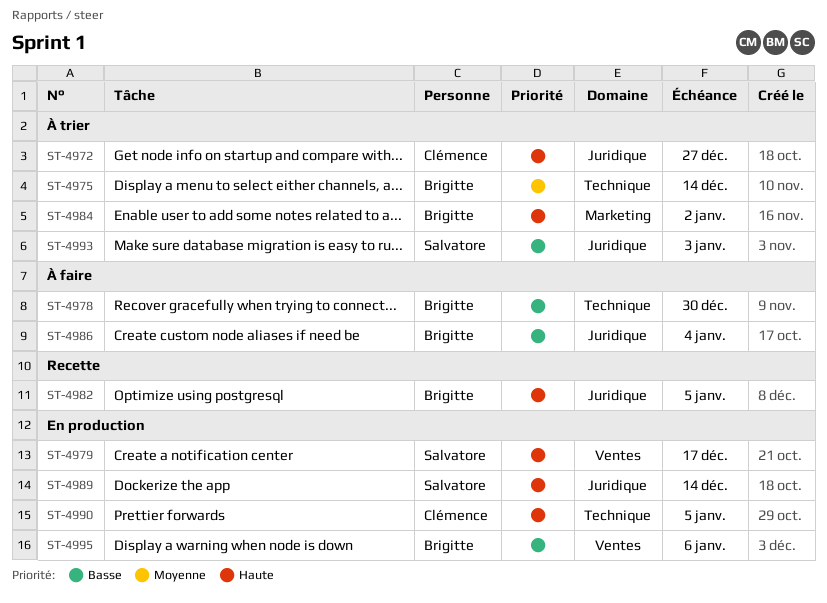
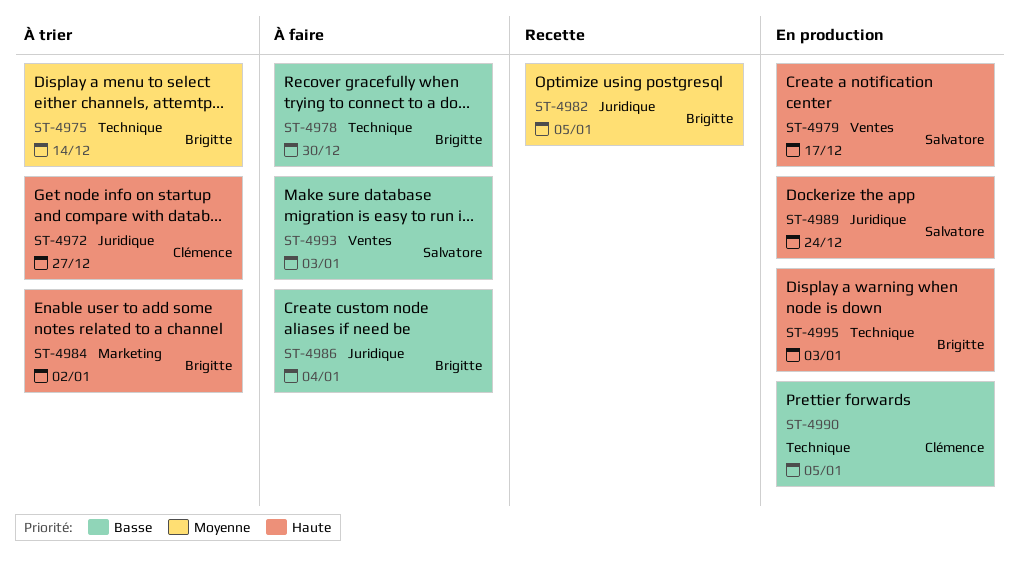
ST-4982, priority: Haute -> Moyenne
ST-4989, due: Dec 14 -> Dec 24
ST-4990, priority: Haute -> Basse
ST-4993, status: À trier -> À faire
ST-4993, label: Juridique -> Ventes
ST-4995, priority: Basse -> Haute
ST-4995, label: Ventes -> Technique
ST-4995, due: Jan 6 -> Jan 3

